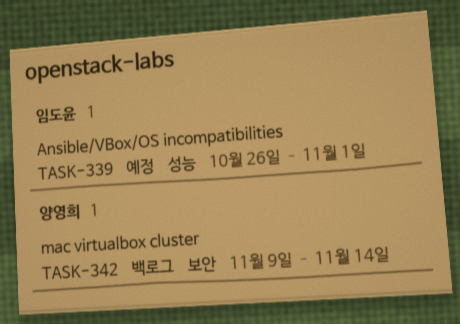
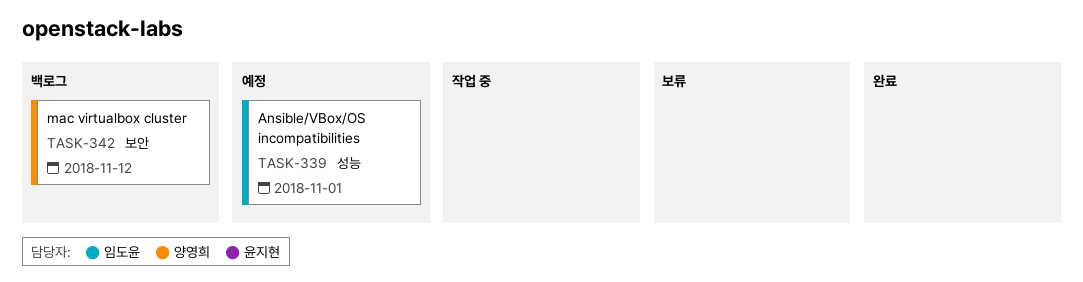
TASK-342, due: Nov 14 -> Nov 12

